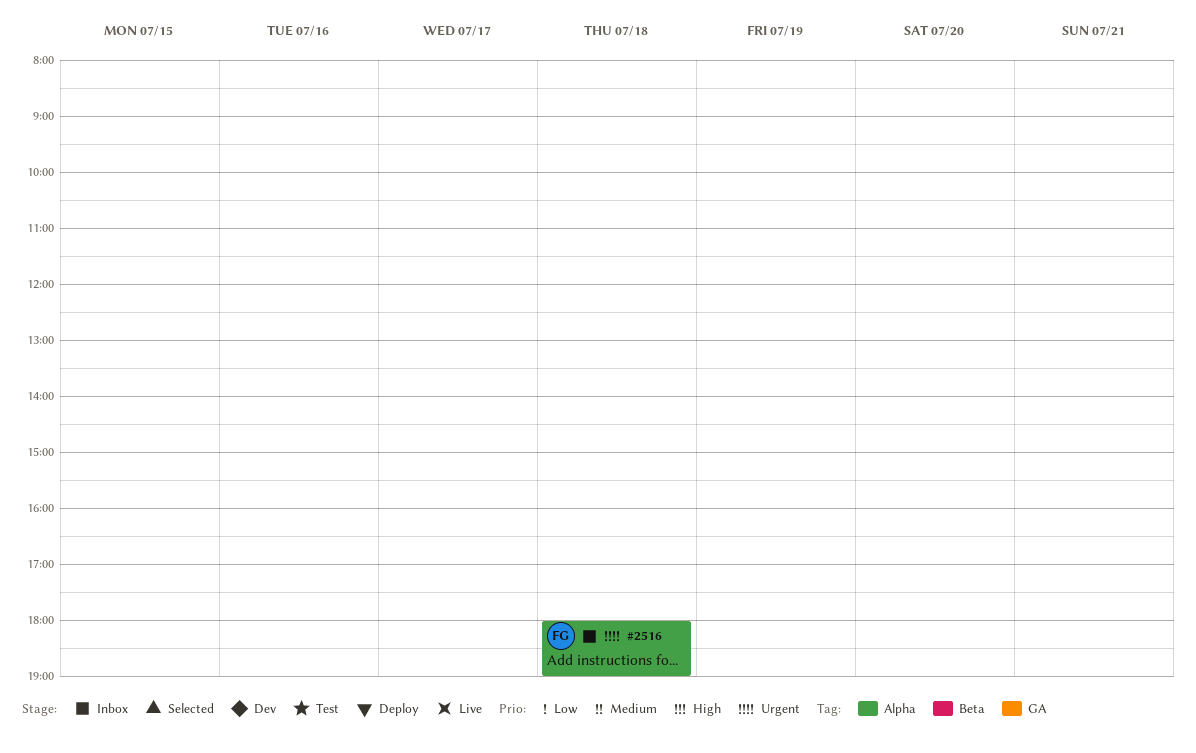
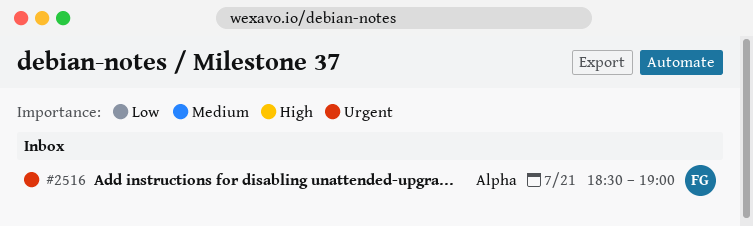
#2516, day: Jul 18 -> Jul 21
#2516, begins: 18:00 -> 18:30

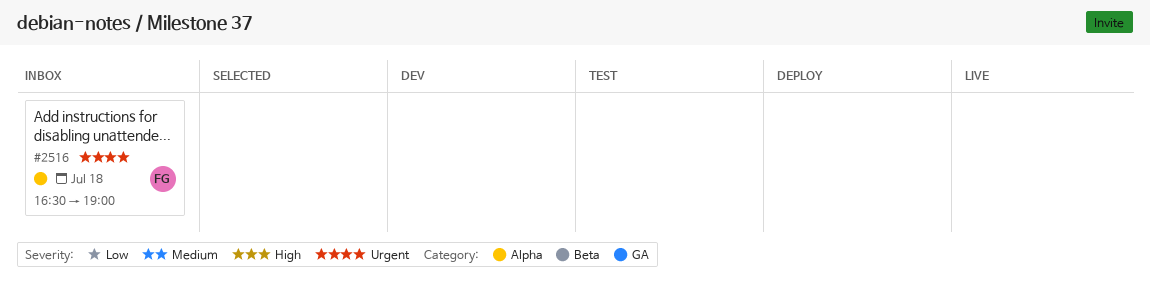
#2516, day: Jul 21 -> Jul 18
#2516, begins: 18:30 -> 16:30

